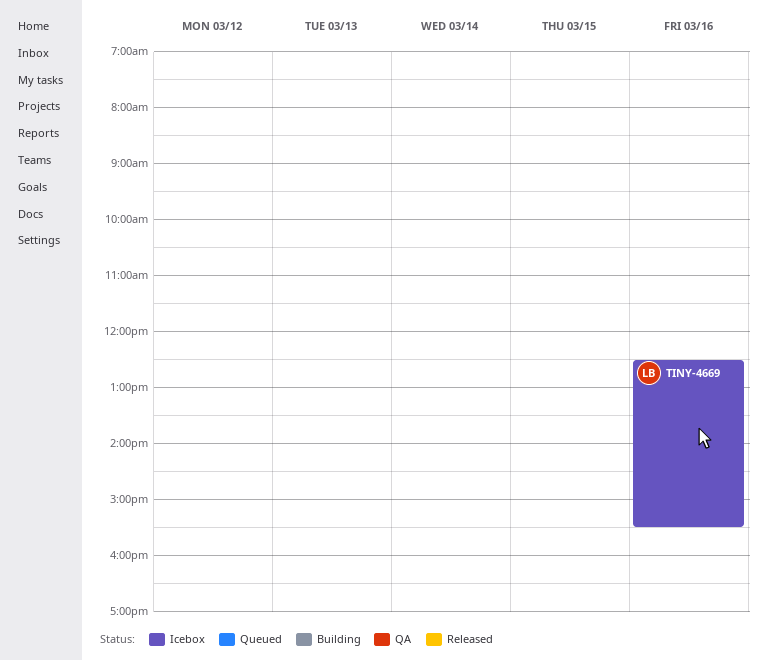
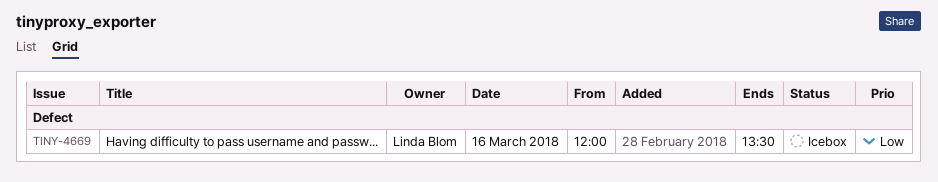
TINY-4669, begins: 12:30 -> 12:00
TINY-4669, ends: 15:30 -> 13:30

